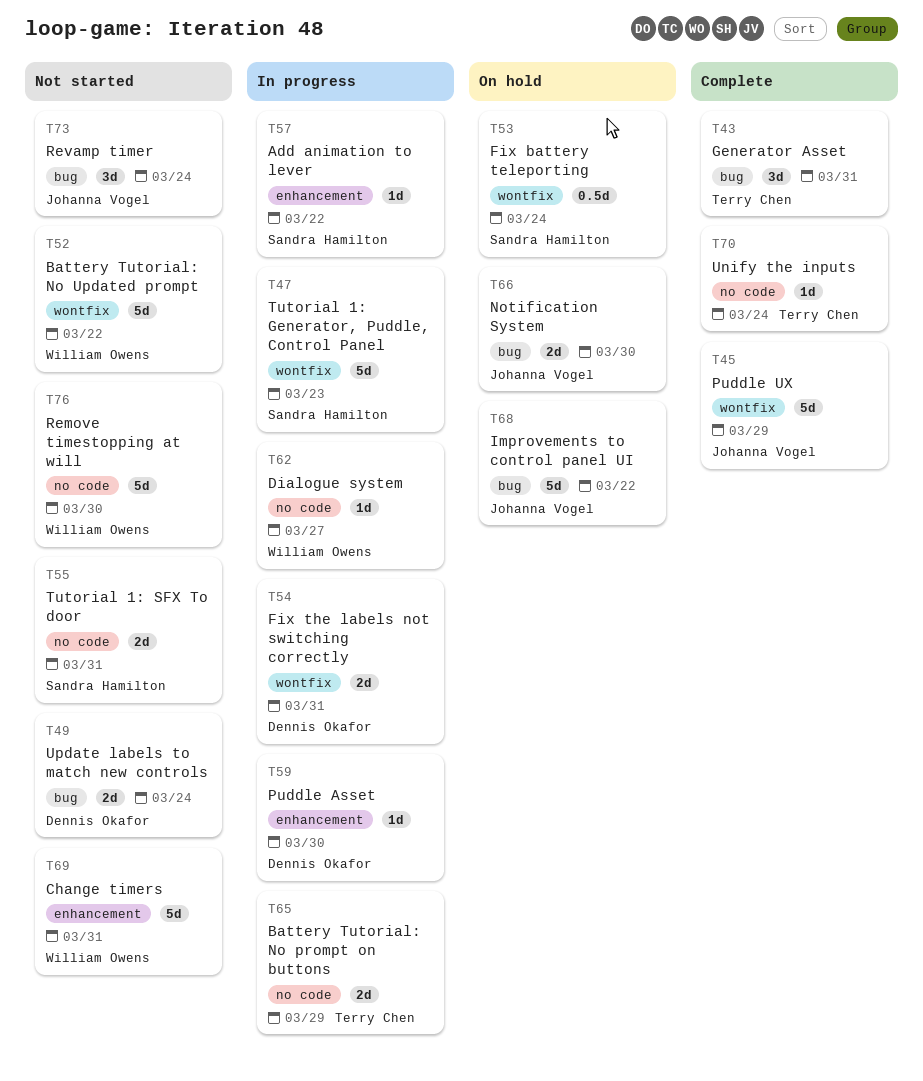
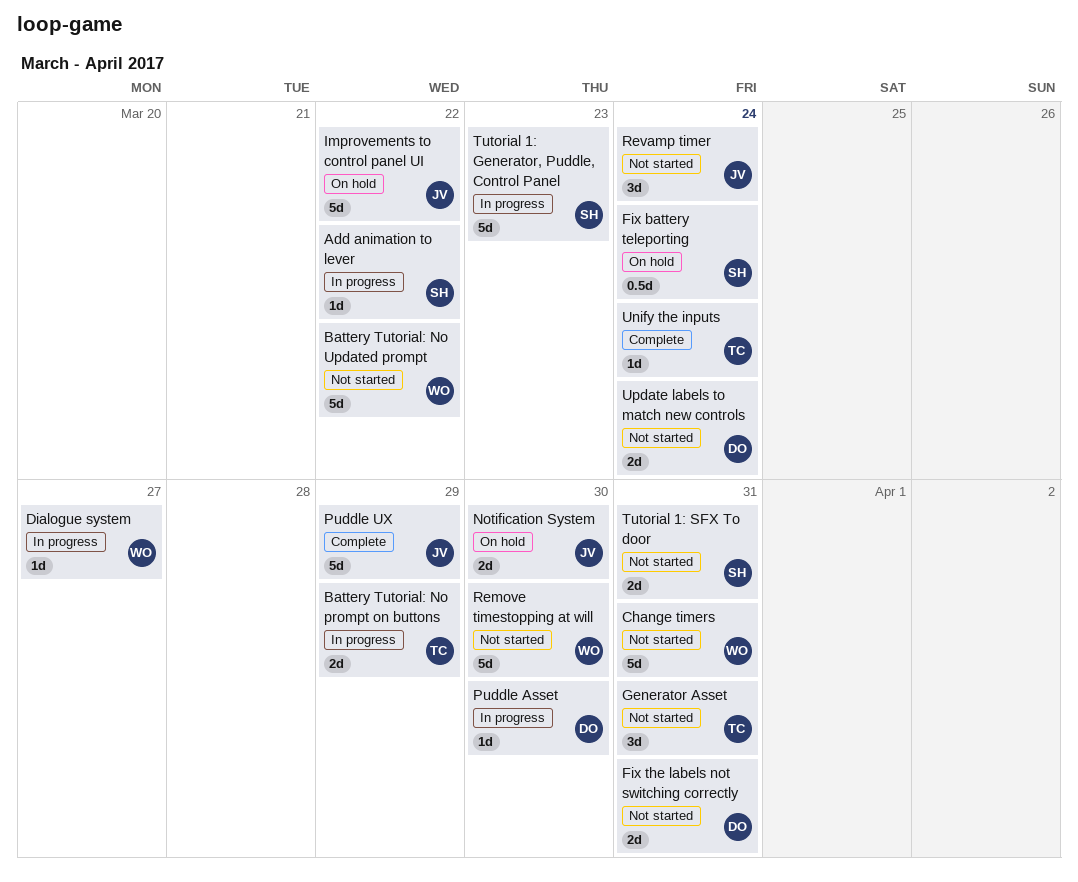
Fix the labels not switching correctly, status: In progress -> Not started
Generator Asset, status: Complete -> Not started

